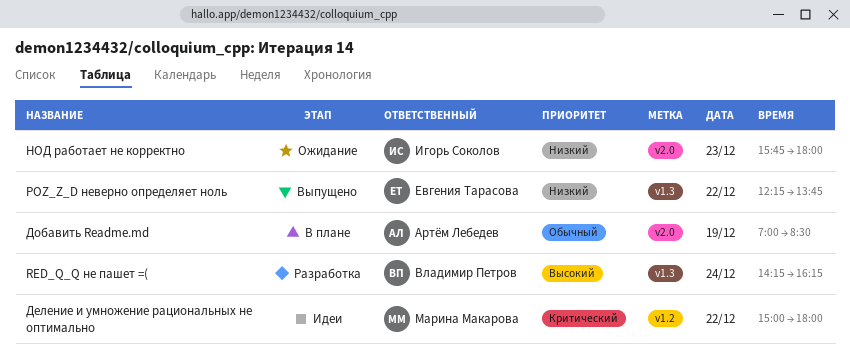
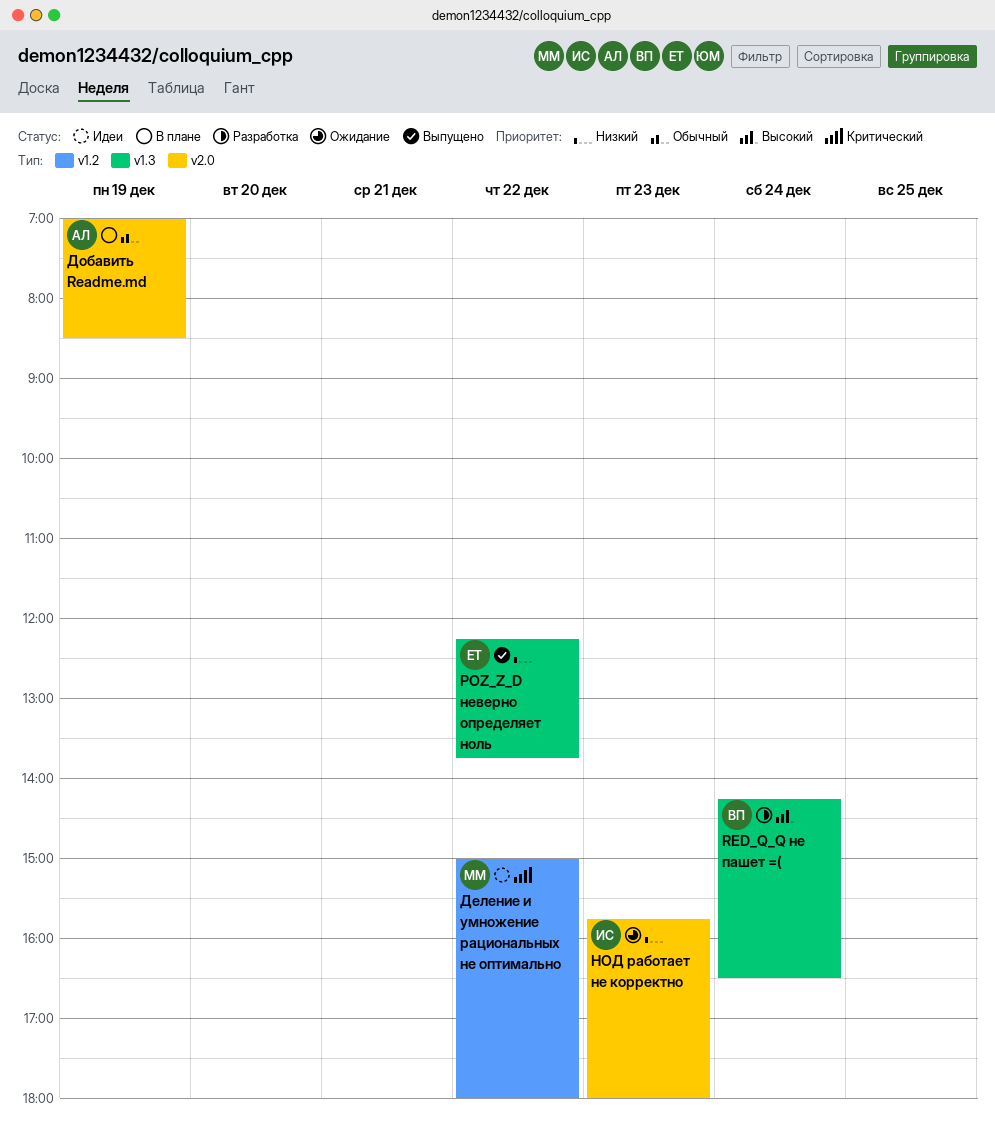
RED_Q_Q не пашет =(, ends: 16:15 -> 16:30

